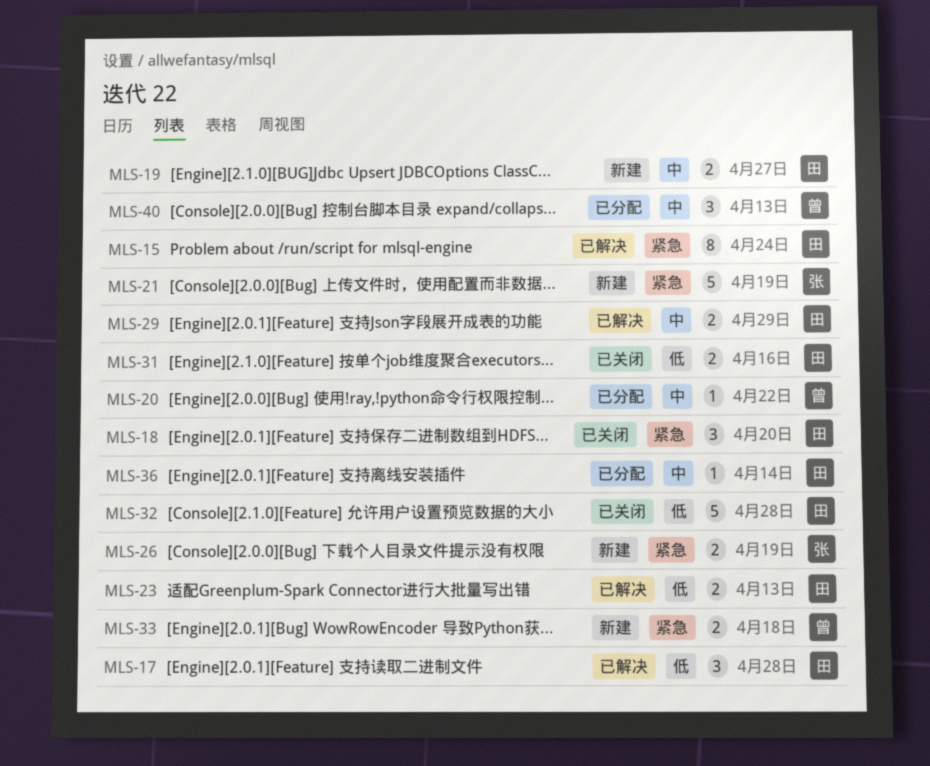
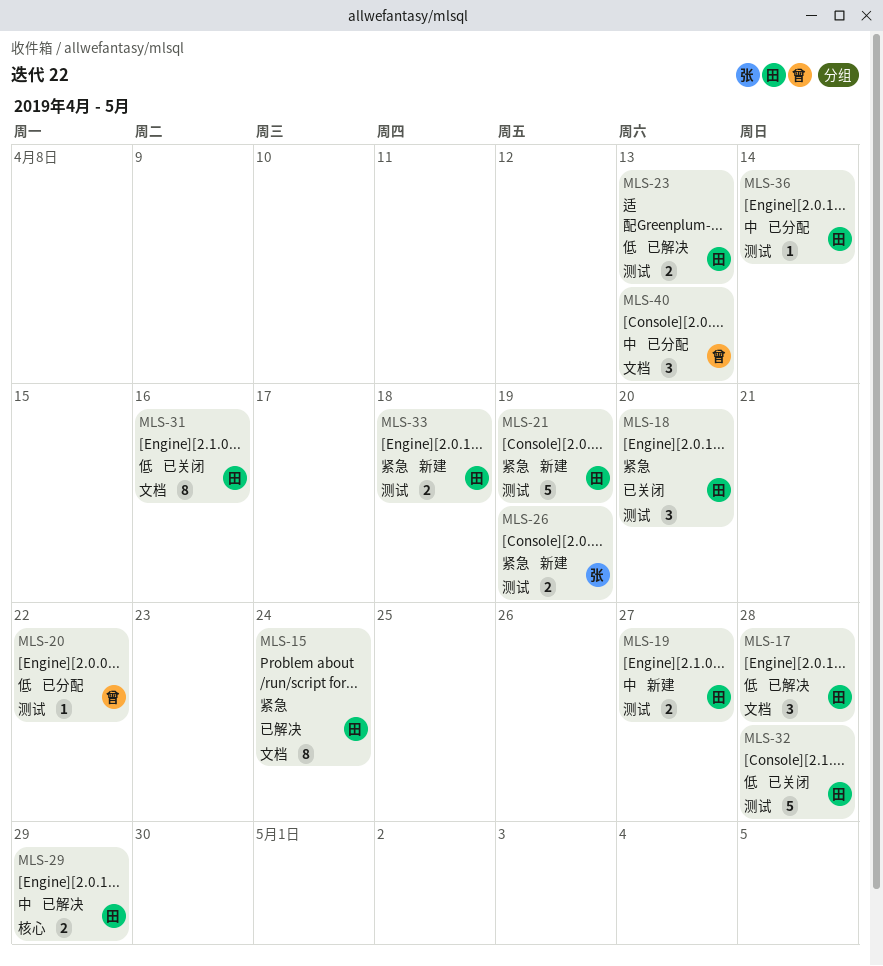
MLS-20, priority: 中 -> 低
MLS-21, owner: 张 -> 田
MLS-31, estimate: 2 -> 8
MLS-33, owner: 曾 -> 田

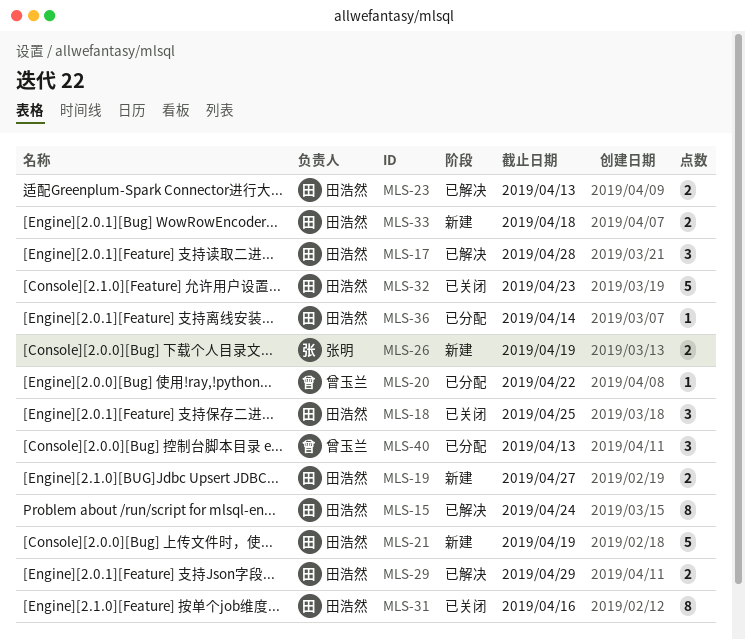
MLS-18, due: Apr 20 -> Apr 25
MLS-32, due: Apr 28 -> Apr 23

